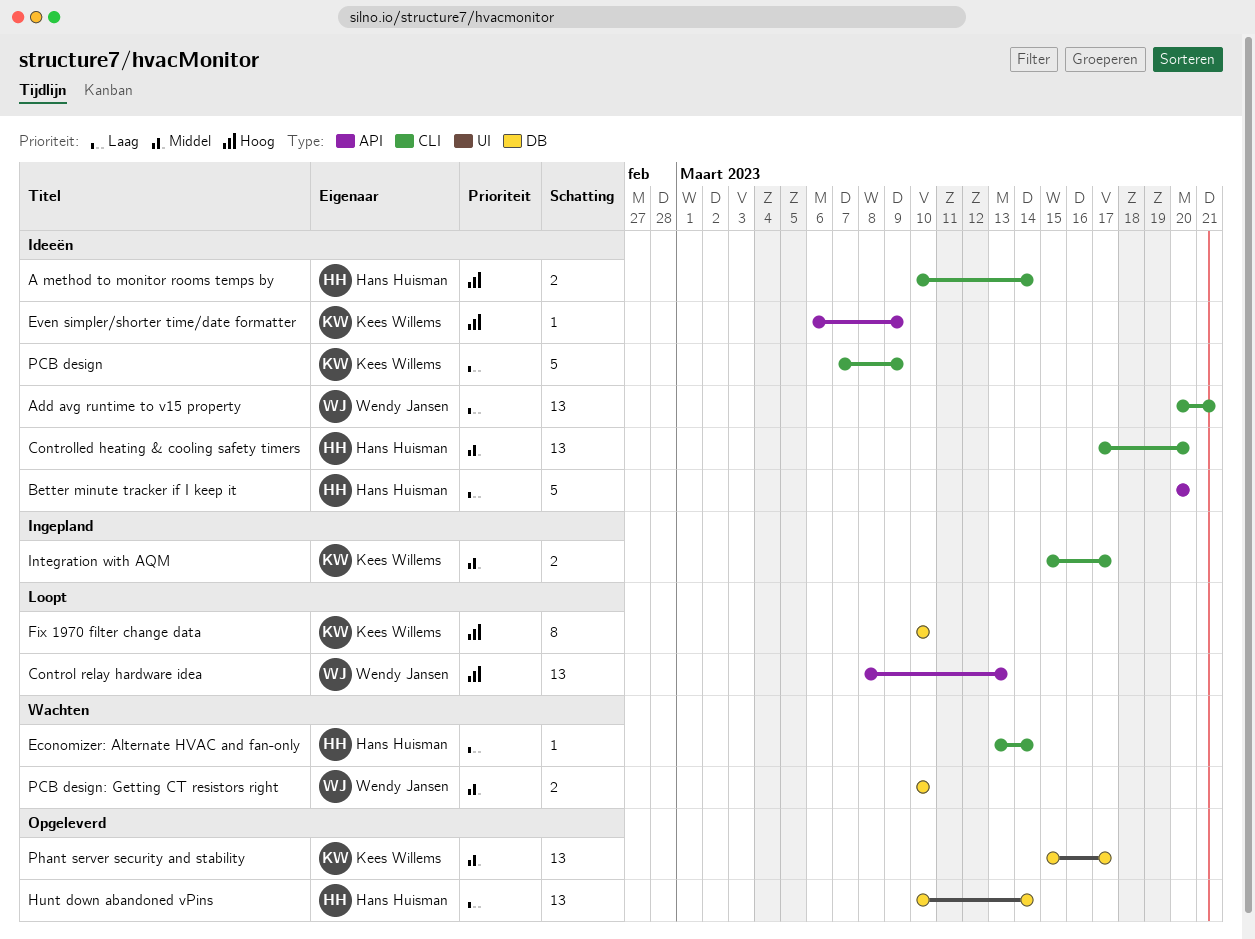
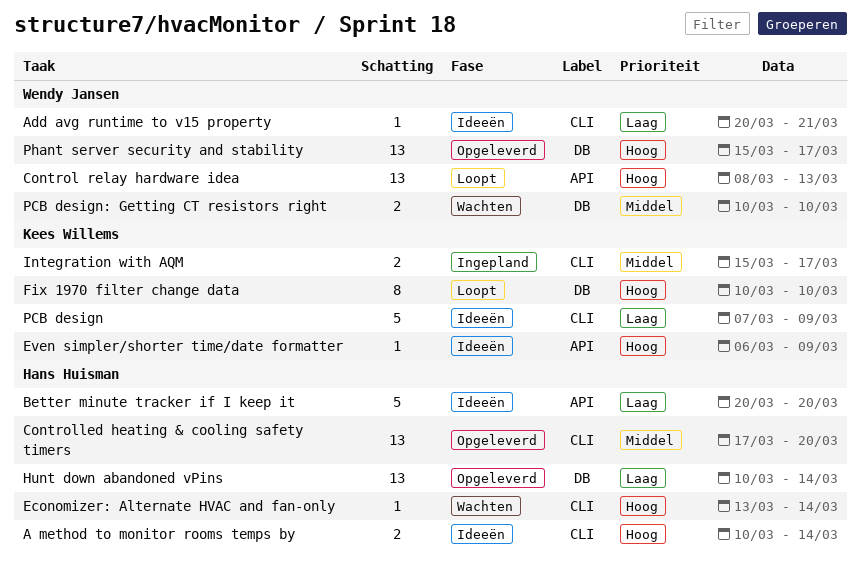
Add avg runtime to v15 property, estimate: 13 -> 1
Controlled heating & cooling safety timers, status: Ideeën -> Opgeleverd
Economizer: Alternate HVAC and fan-only, priority: Laag -> Hoog
Phant server security and stability, owner: Kees Willems -> Wendy Jansen
Phant server security and stability, priority: Middel -> Hoog

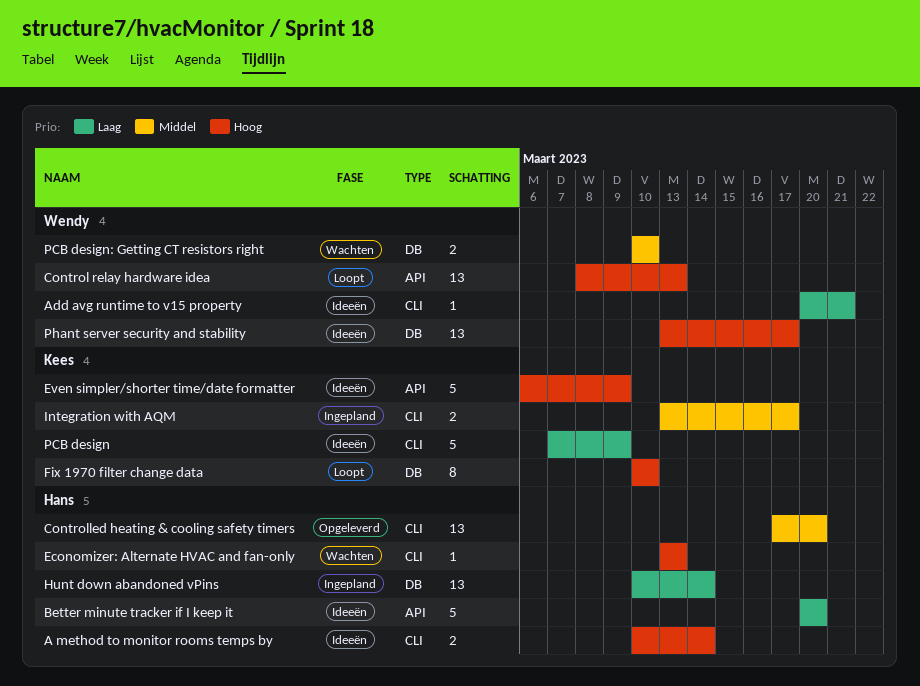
Economizer: Alternate HVAC and fan-only, due: Mar 14 -> Mar 13
Even simpler/shorter time/date formatter, estimate: 1 -> 5
Hunt down abandoned vPins, status: Opgeleverd -> Ingepland
Integration with AQM, start: Mar 15 -> Mar 13
Phant server security and stability, status: Opgeleverd -> Ideeën
Phant server security and stability, start: Mar 15 -> Mar 13

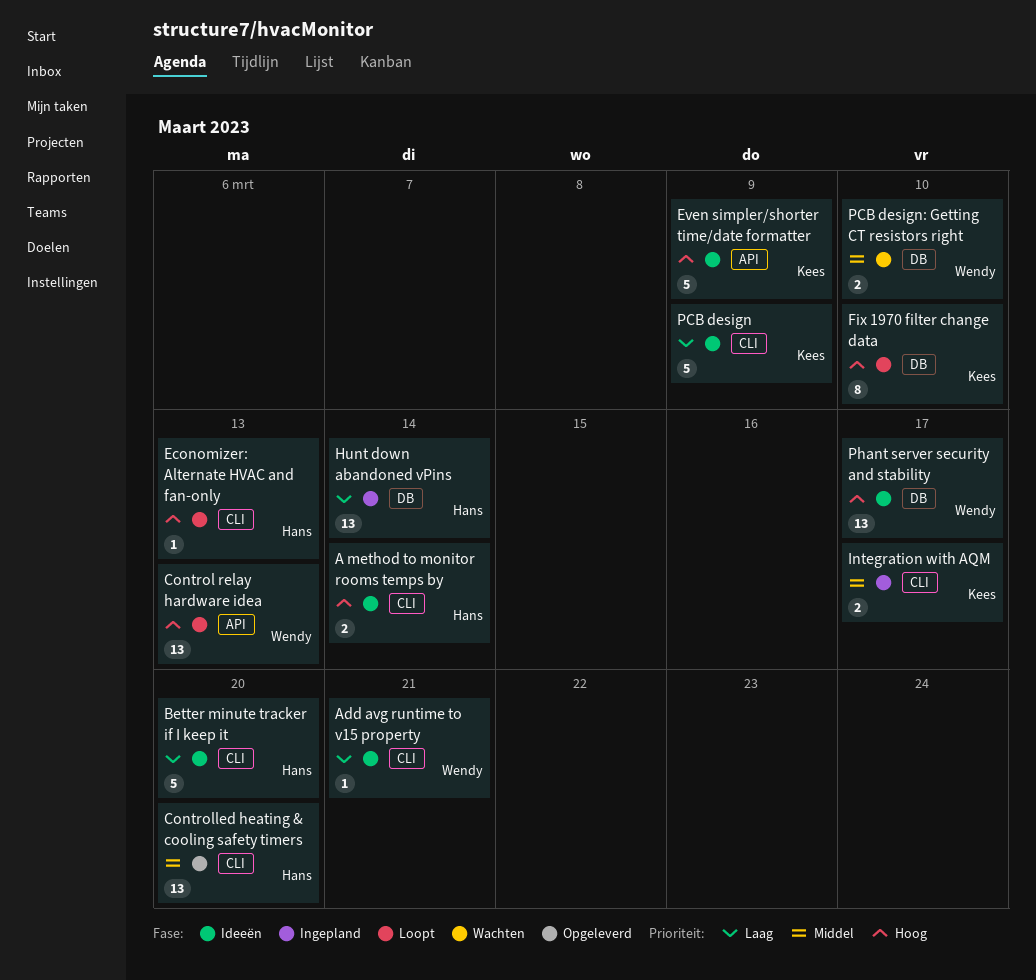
Better minute tracker if I keep it, label: API -> CLI
Economizer: Alternate HVAC and fan-only, status: Wachten -> Loopt

